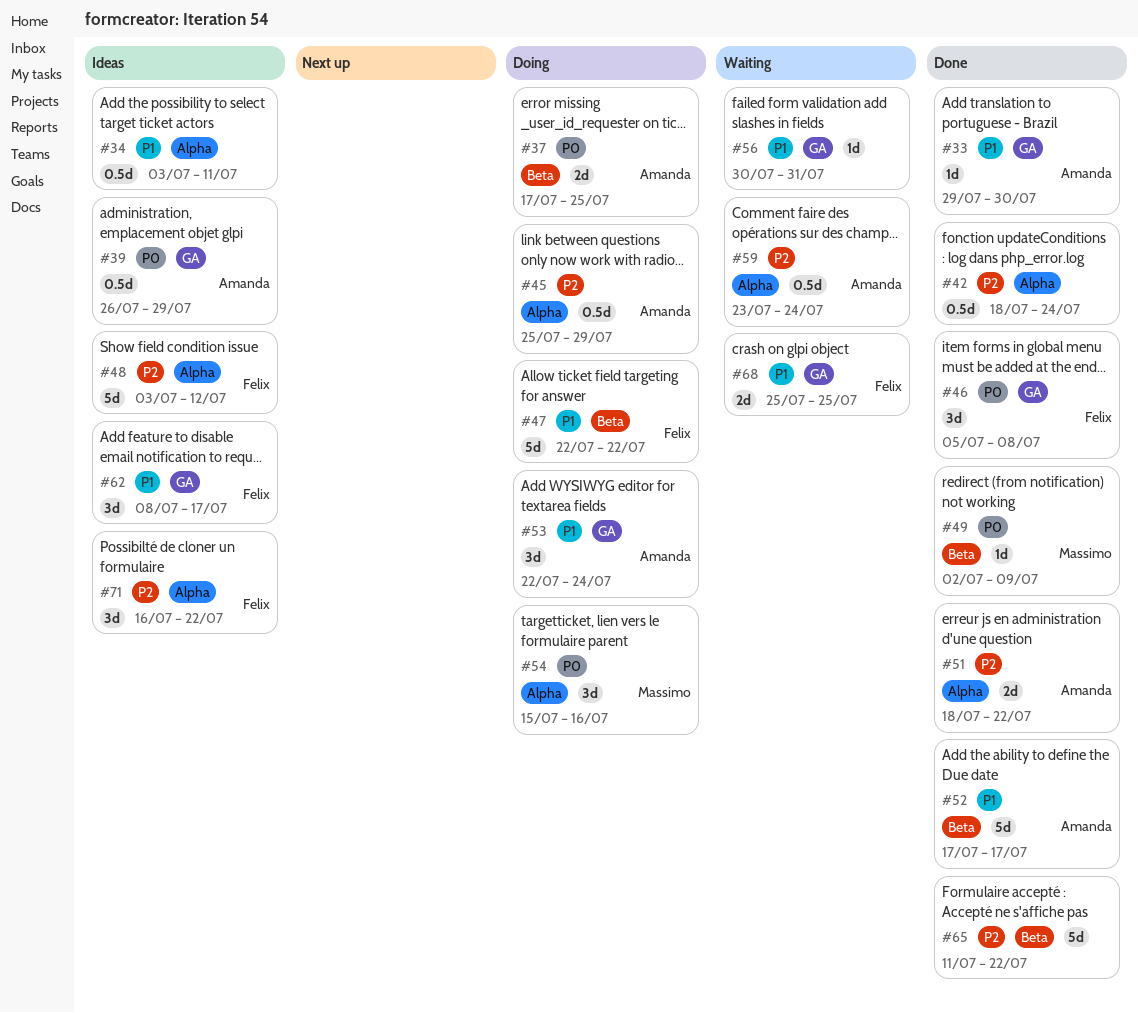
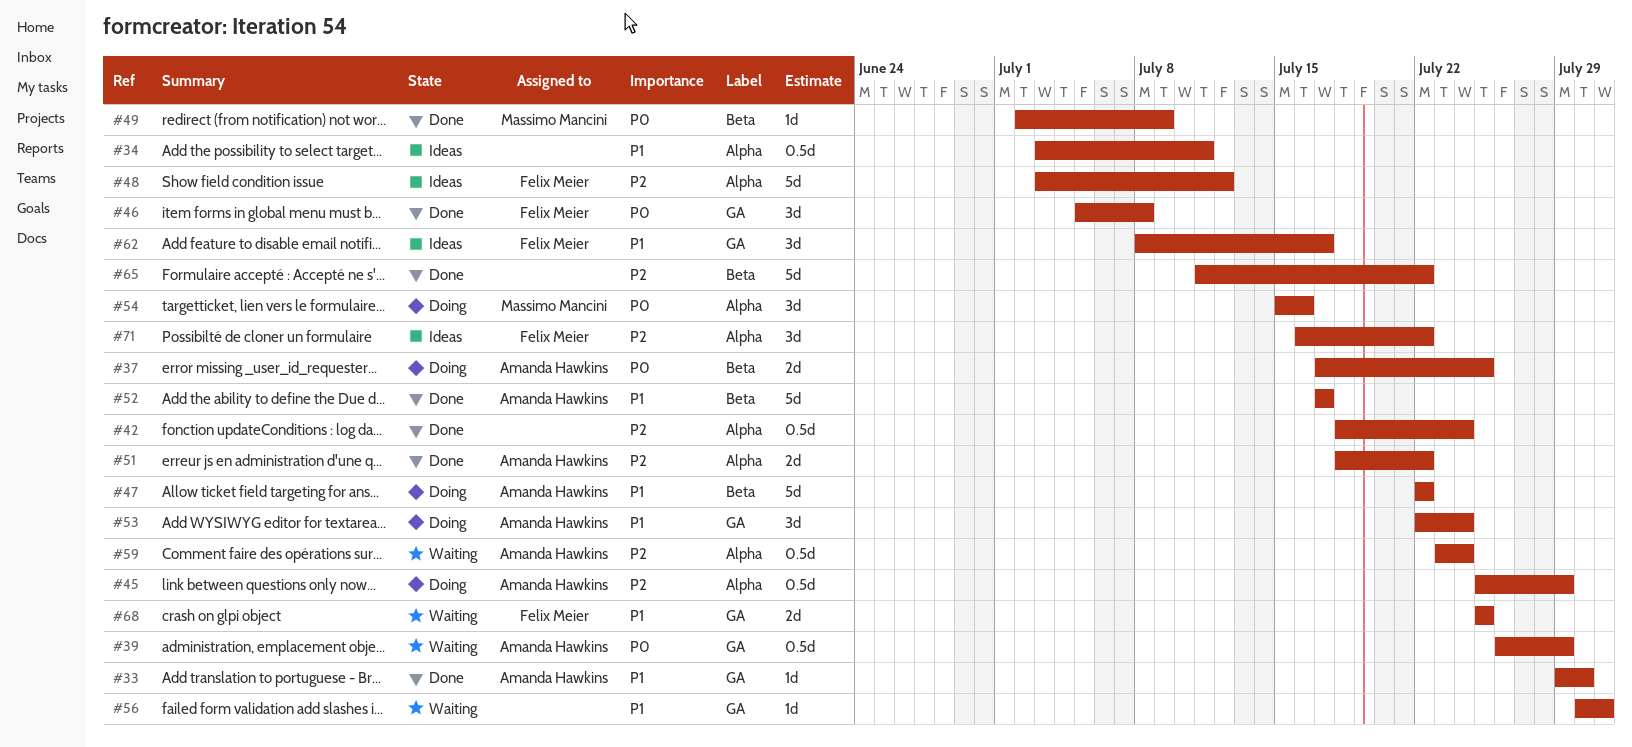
#39, status: Ideas -> Waiting
#47, owner: Felix Meier -> Amanda Hawkins

